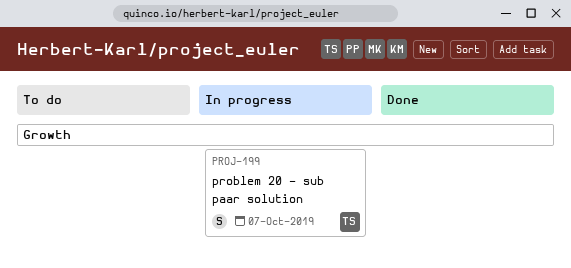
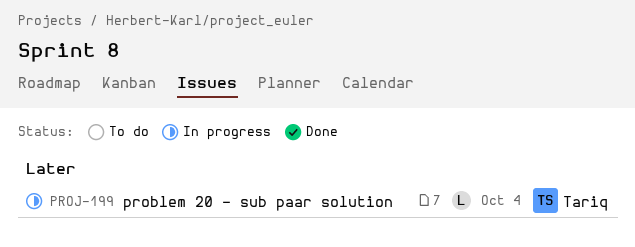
PROJ-199, estimate: S -> L
PROJ-199, due: Oct 7 -> Oct 4

